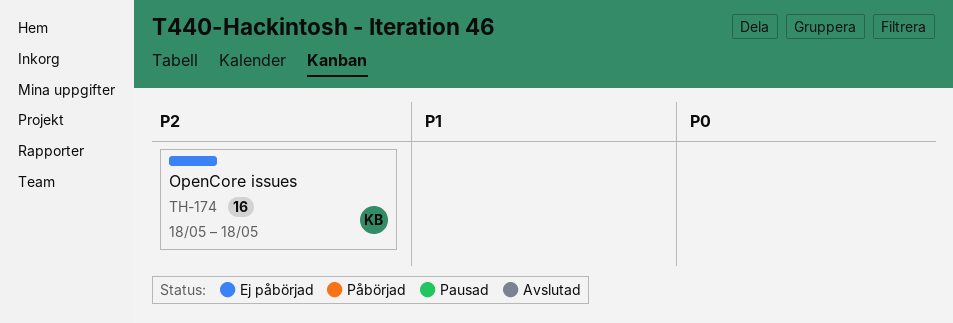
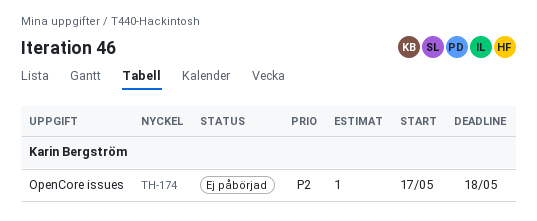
TH-174, estimate: 16 -> 1
TH-174, start: May 18 -> May 17

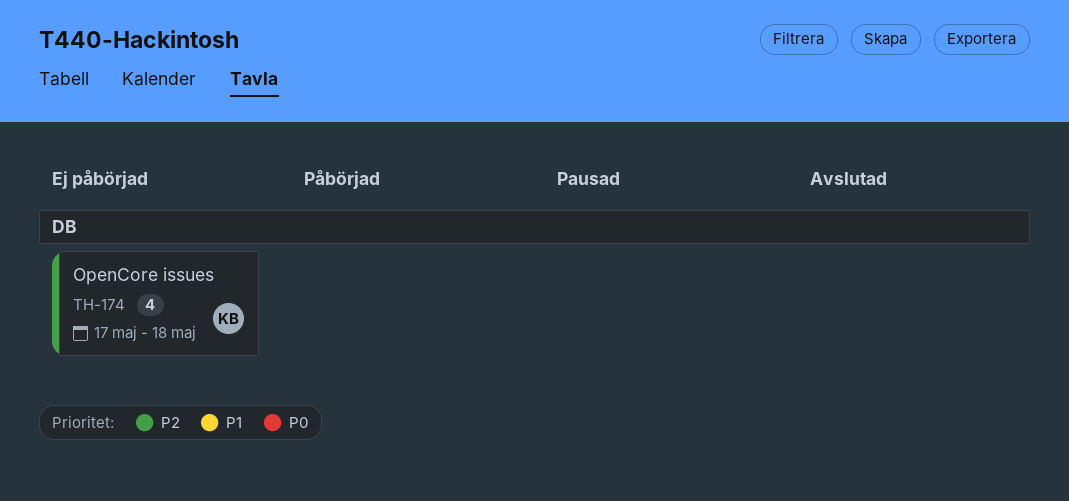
TH-174, estimate: 1 -> 4

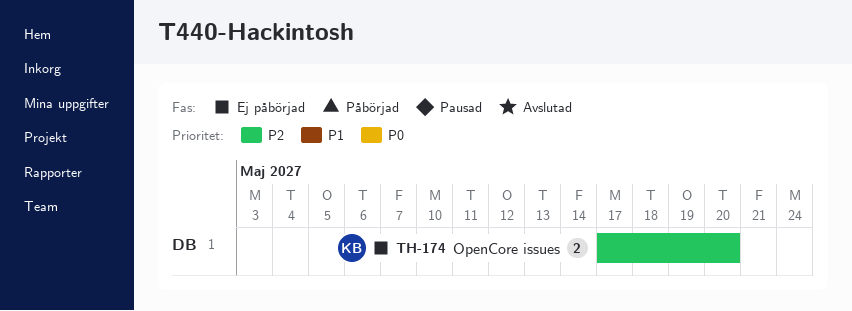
TH-174, estimate: 4 -> 2
TH-174, due: May 18 -> May 20

